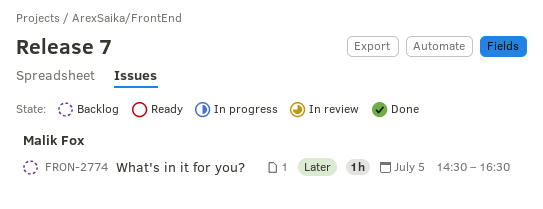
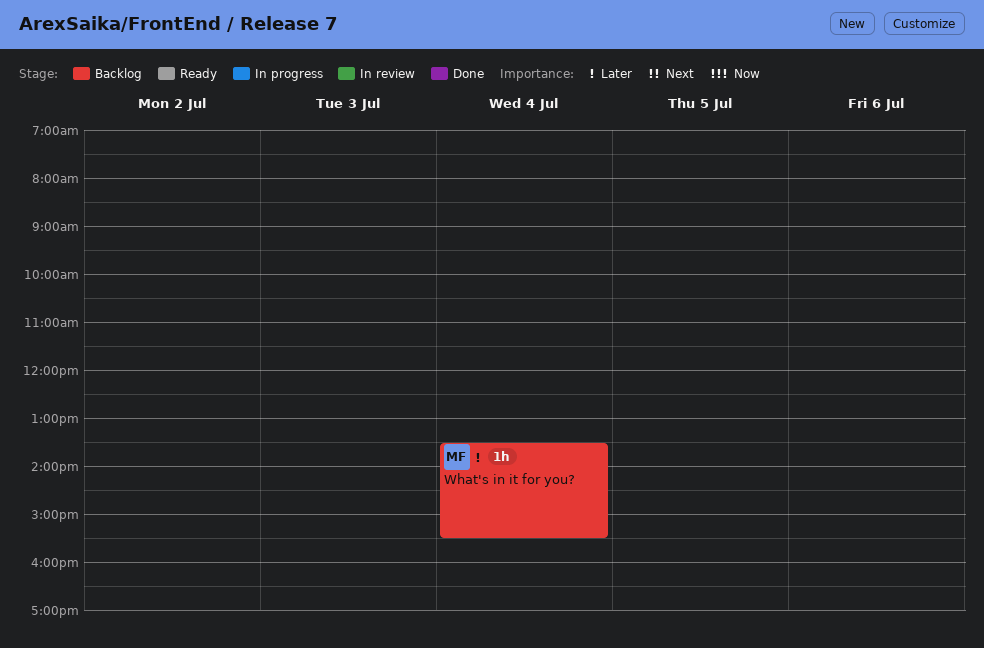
What's in it for you?, day: Jul 5 -> Jul 4
What's in it for you?, begins: 14:30 -> 13:30
What's in it for you?, ends: 16:30 -> 15:30

